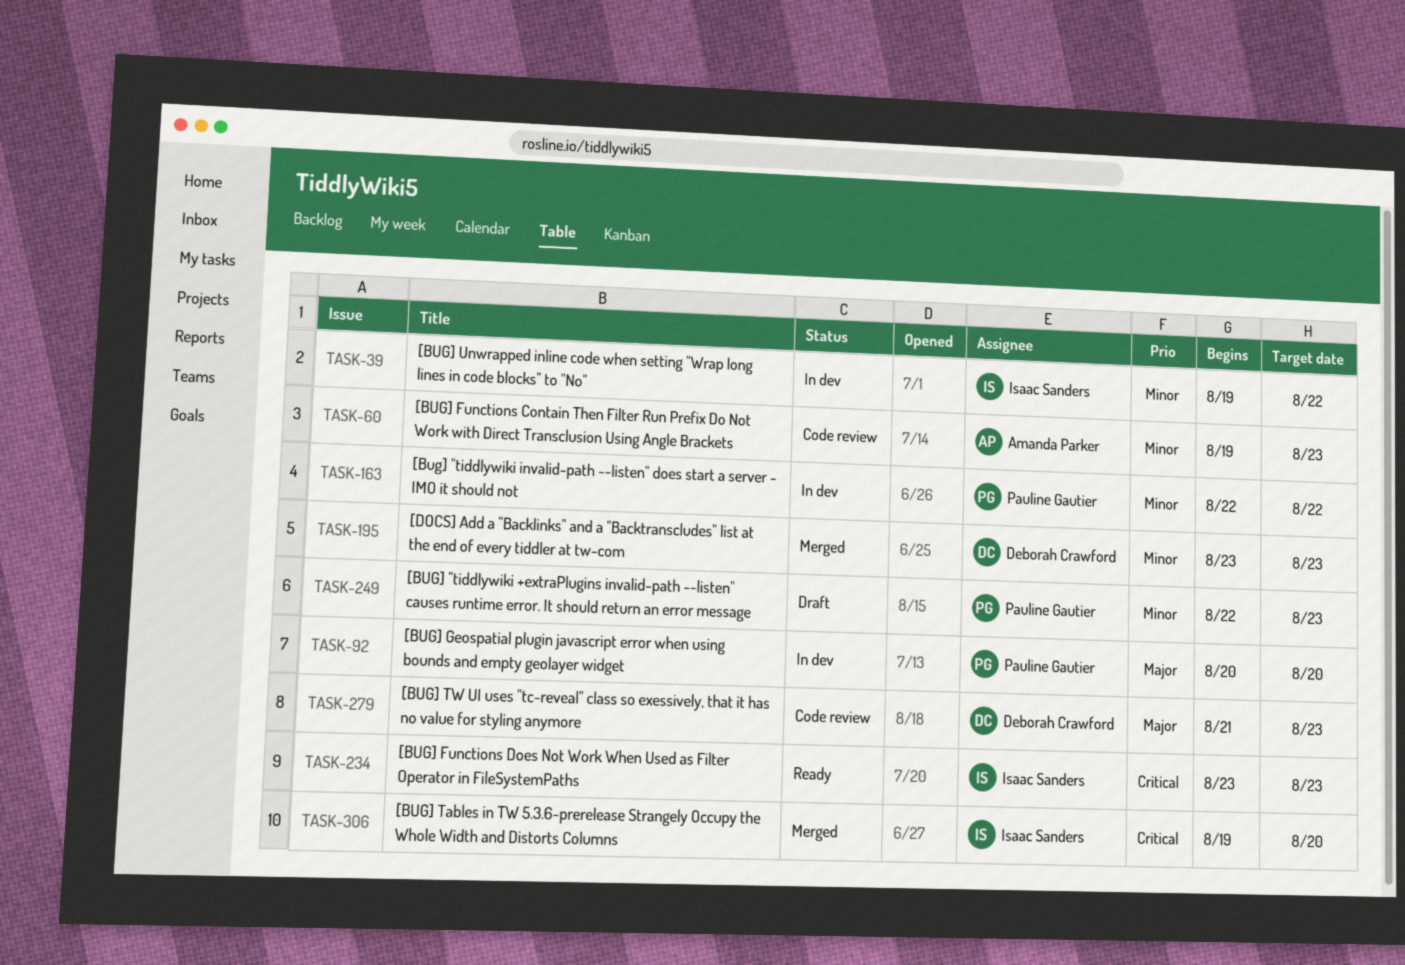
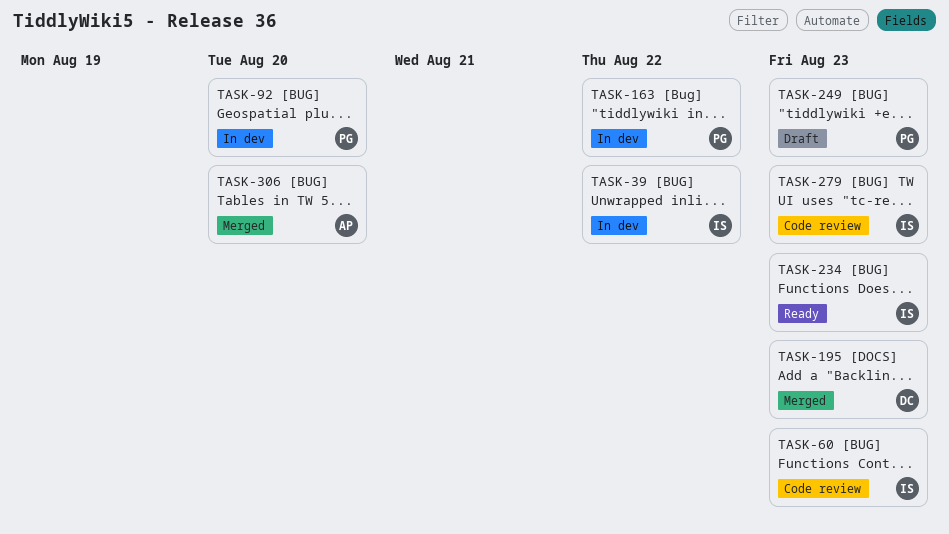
TASK-60, owner: Amanda Parker -> Isaac Sanders
TASK-279, owner: Deborah Crawford -> Isaac Sanders
TASK-306, owner: Isaac Sanders -> Amanda Parker

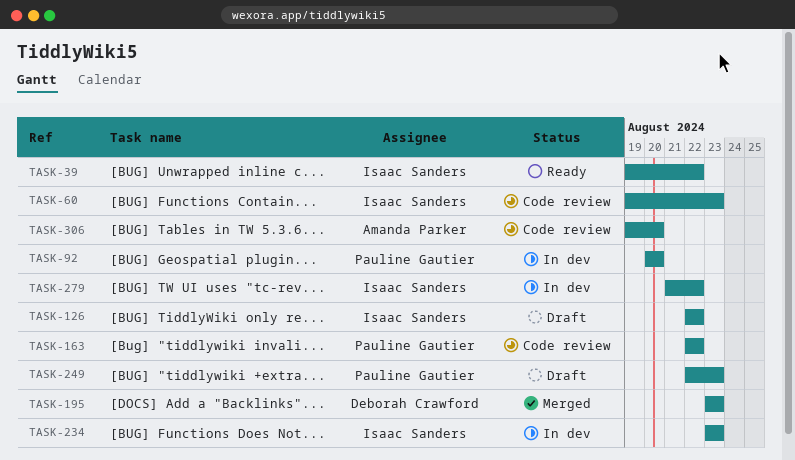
TASK-39, status: In dev -> Ready
TASK-126: none -> present
TASK-163, status: In dev -> Code review
TASK-234, status: Ready -> In dev
TASK-279, status: Code review -> In dev
TASK-279, due: Aug 23 -> Aug 22
TASK-306, status: Merged -> Code review

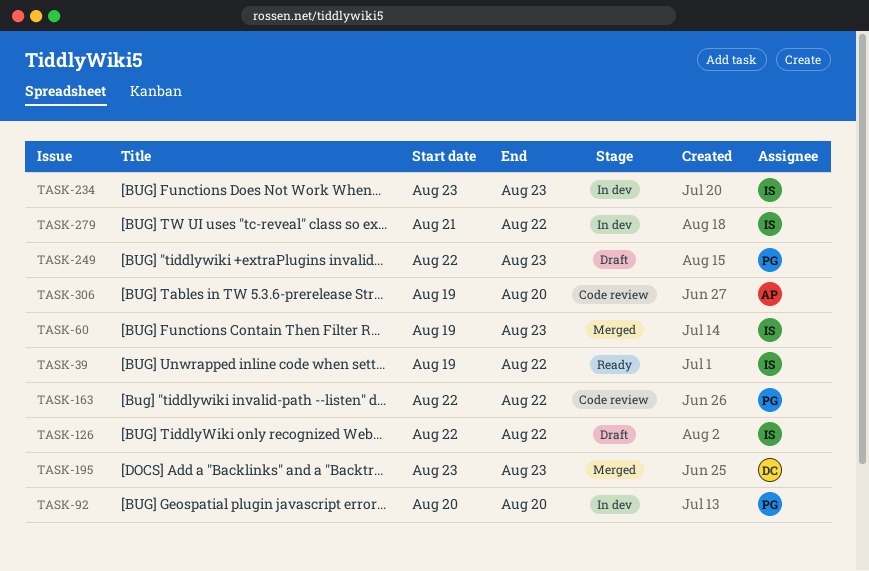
TASK-60, status: Code review -> Merged

